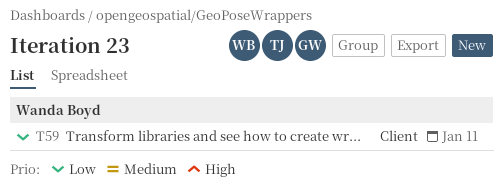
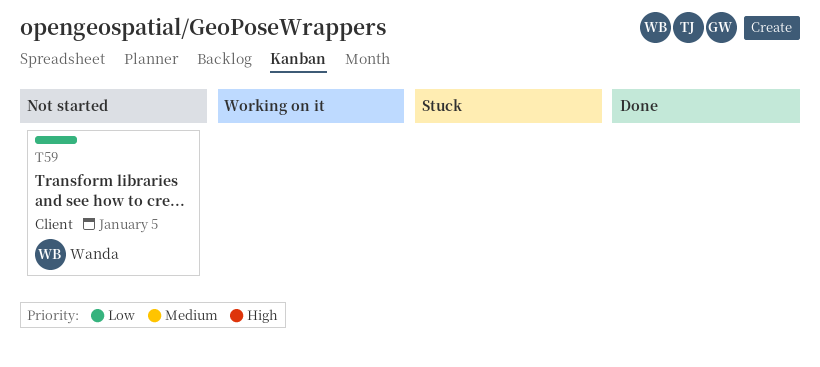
T59, due: Jan 11 -> Jan 5

